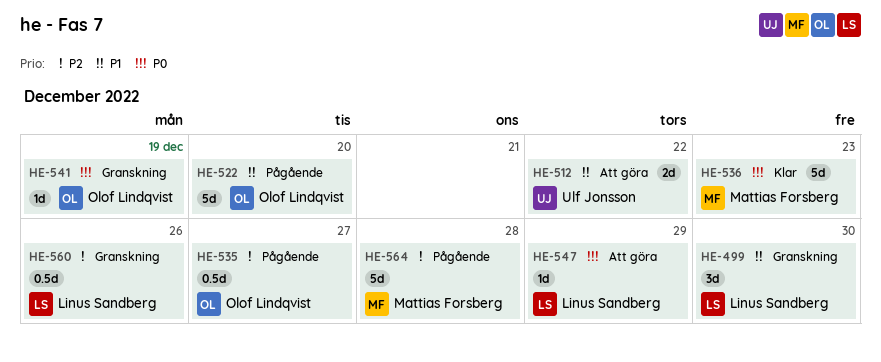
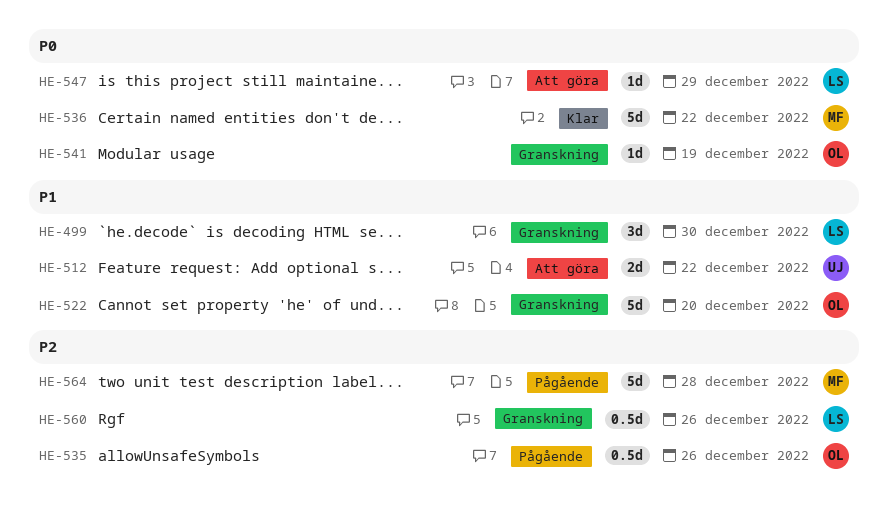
HE-522, status: Pågående -> Granskning
HE-535, due: Dec 27 -> Dec 26
HE-536, due: Dec 23 -> Dec 22

